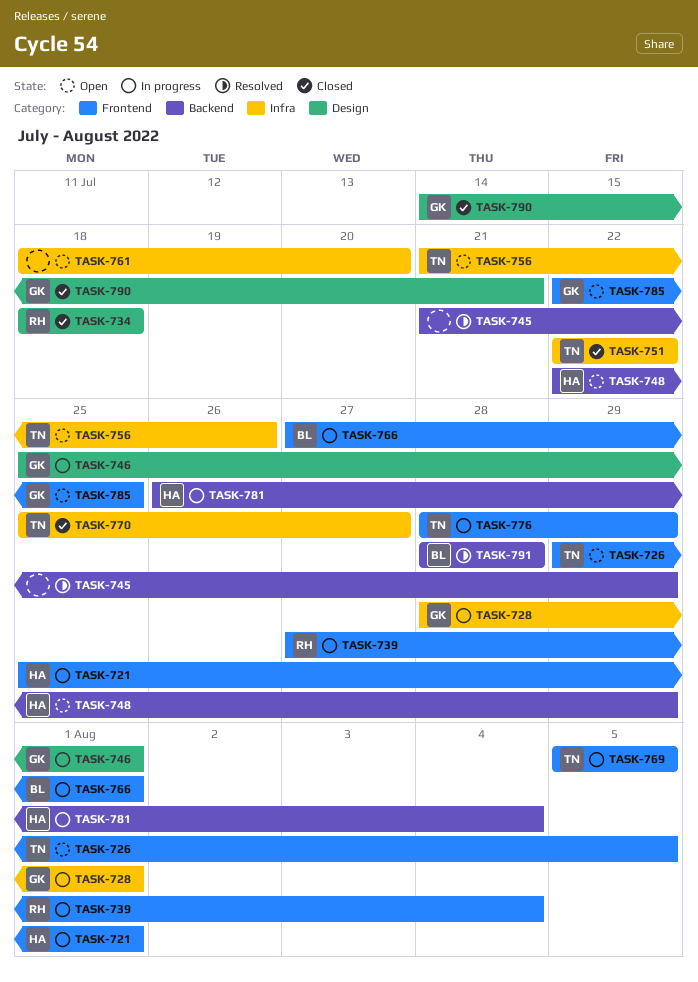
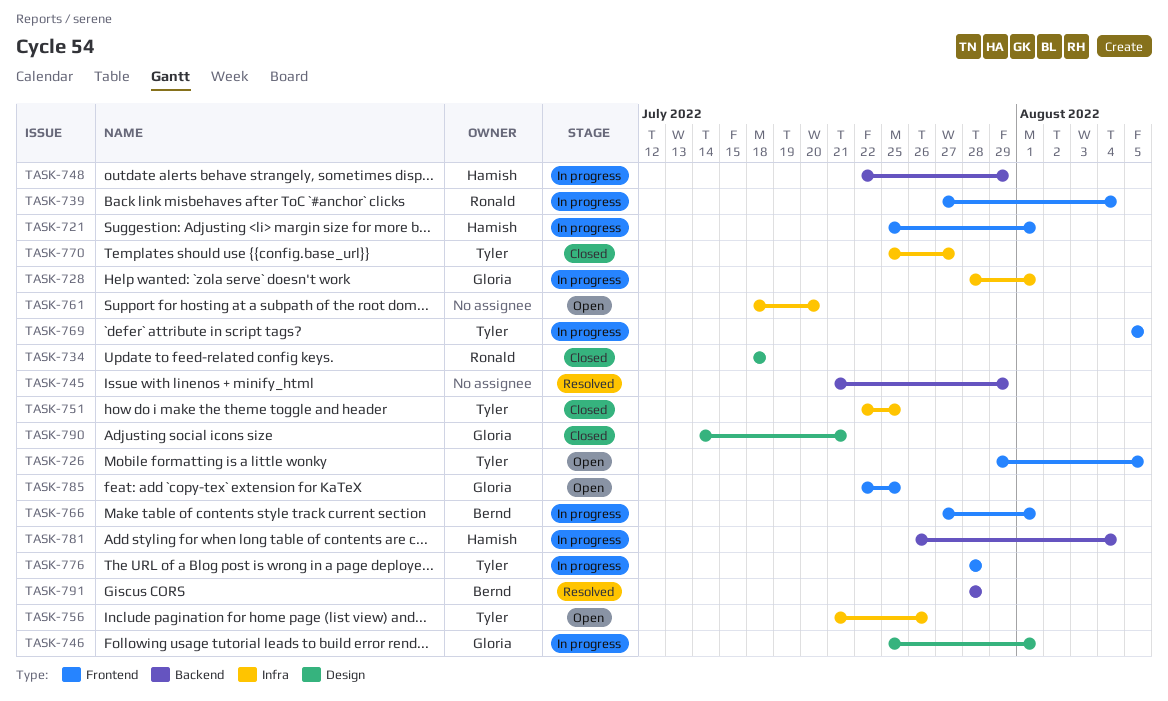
TASK-748, status: Open -> In progress
TASK-751, due: Jul 22 -> Jul 25
TASK-776, due: Jul 29 -> Jul 28

